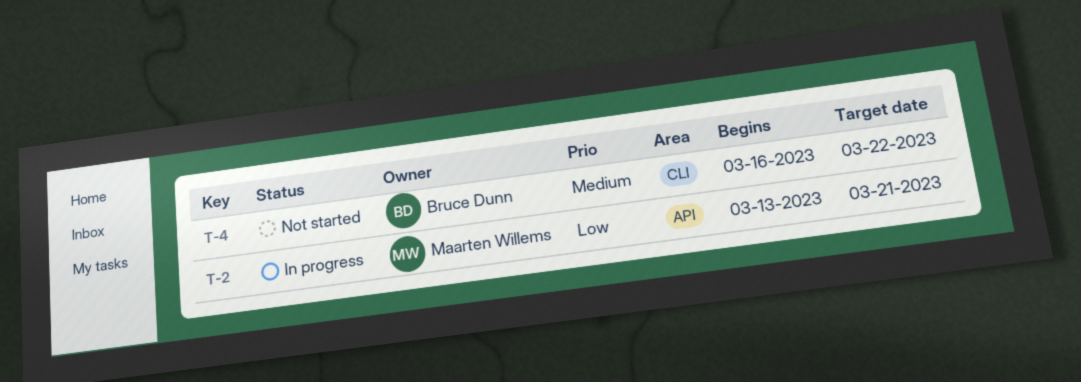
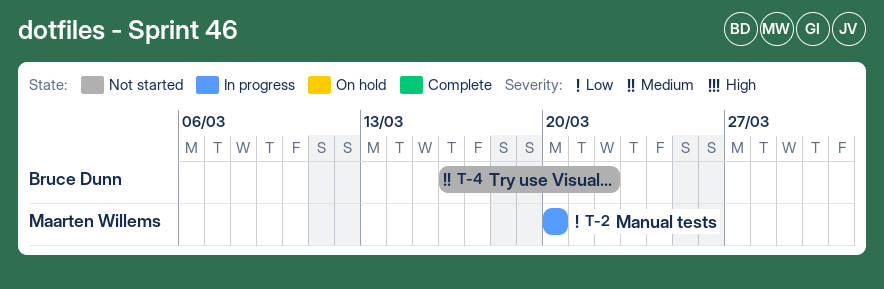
T-2, start: Mar 13 -> Mar 20
T-2, due: Mar 21 -> Mar 20

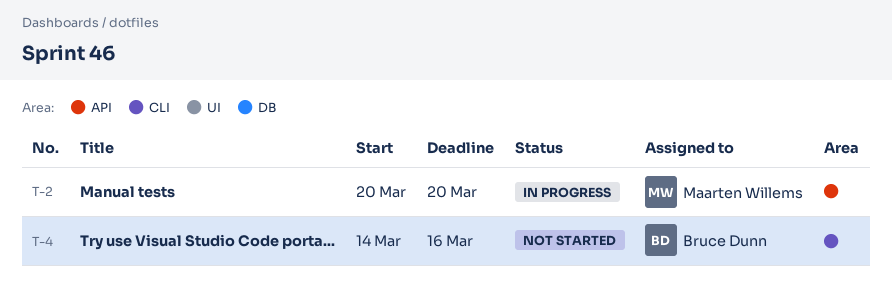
T-4, start: Mar 16 -> Mar 14
T-4, due: Mar 22 -> Mar 16

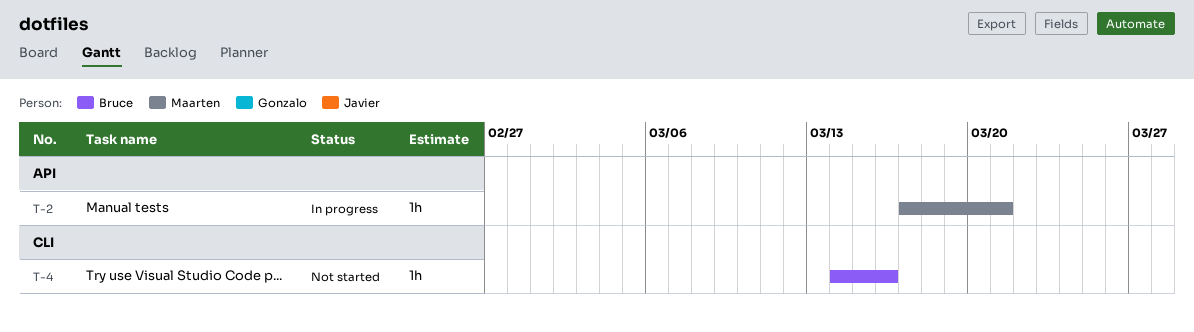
T-2, start: Mar 20 -> Mar 17
T-2, due: Mar 20 -> Mar 21

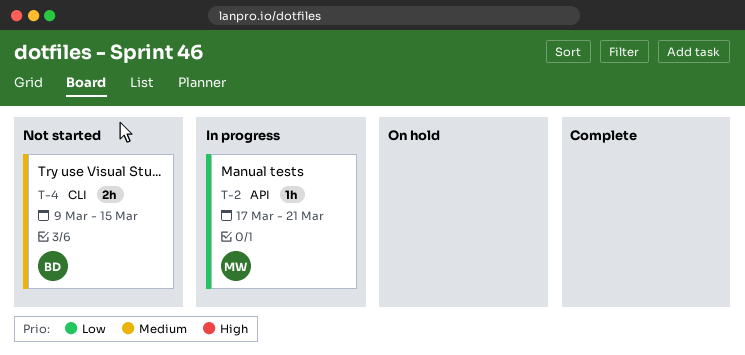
T-4, estimate: 1h -> 2h
T-4, start: Mar 14 -> Mar 9
T-4, due: Mar 16 -> Mar 15

